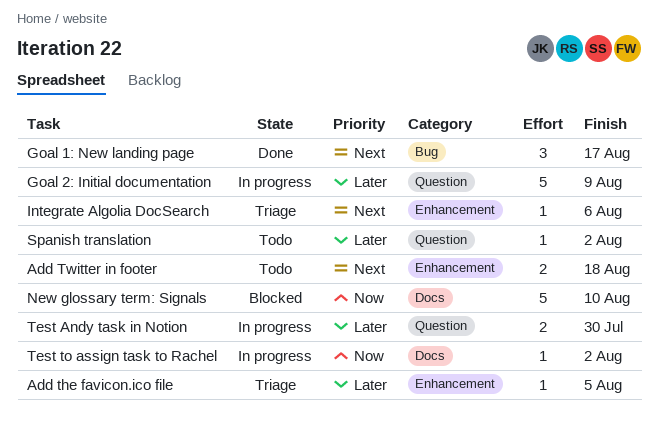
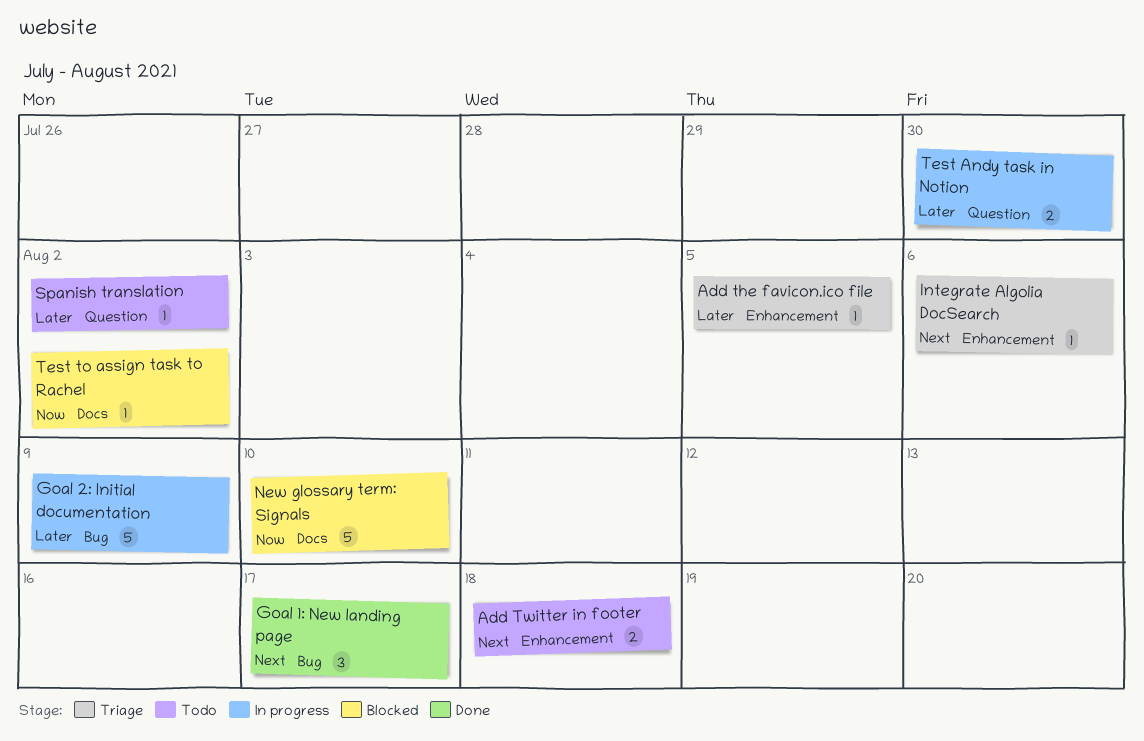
Goal 2: Initial documentation, label: Question -> Bug
Test to assign task to Rachel, status: In progress -> Blocked

